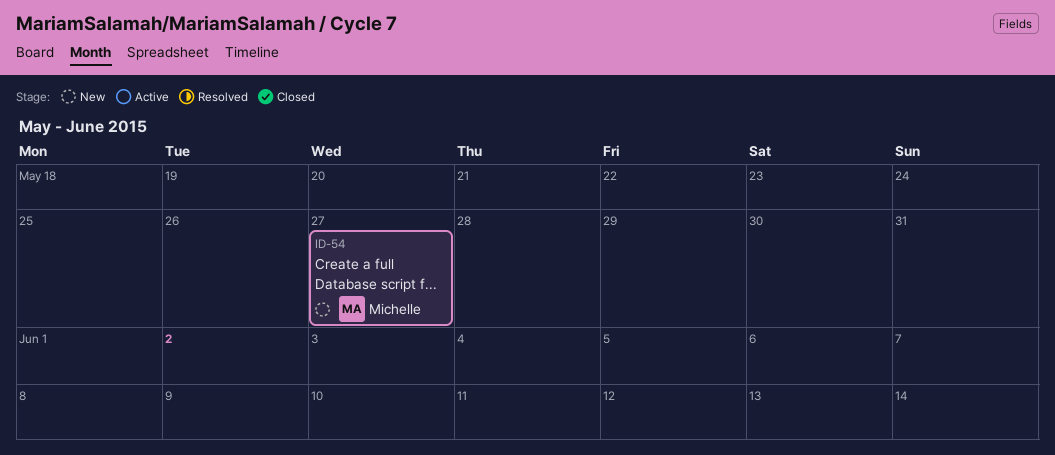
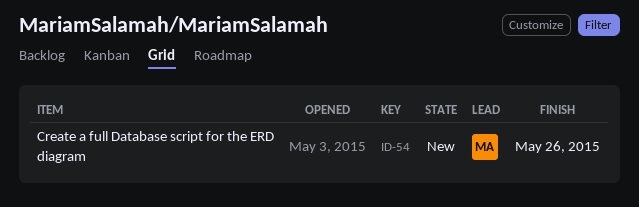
ID-54, due: May 27 -> May 26

